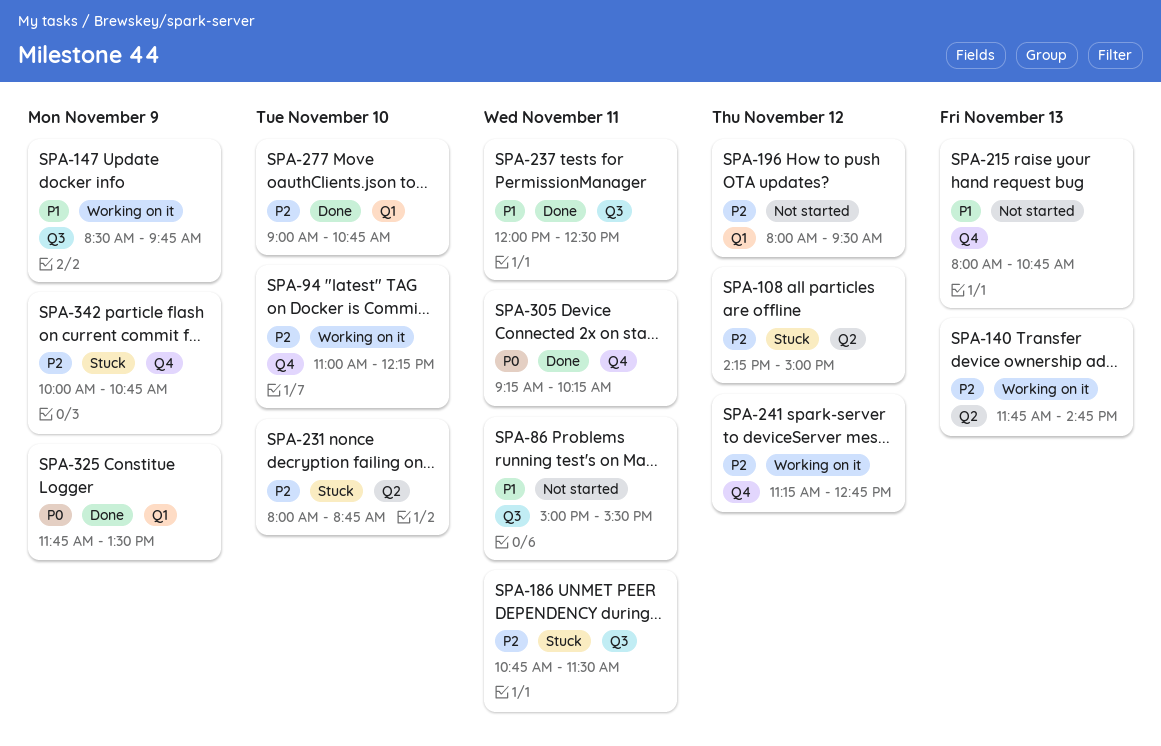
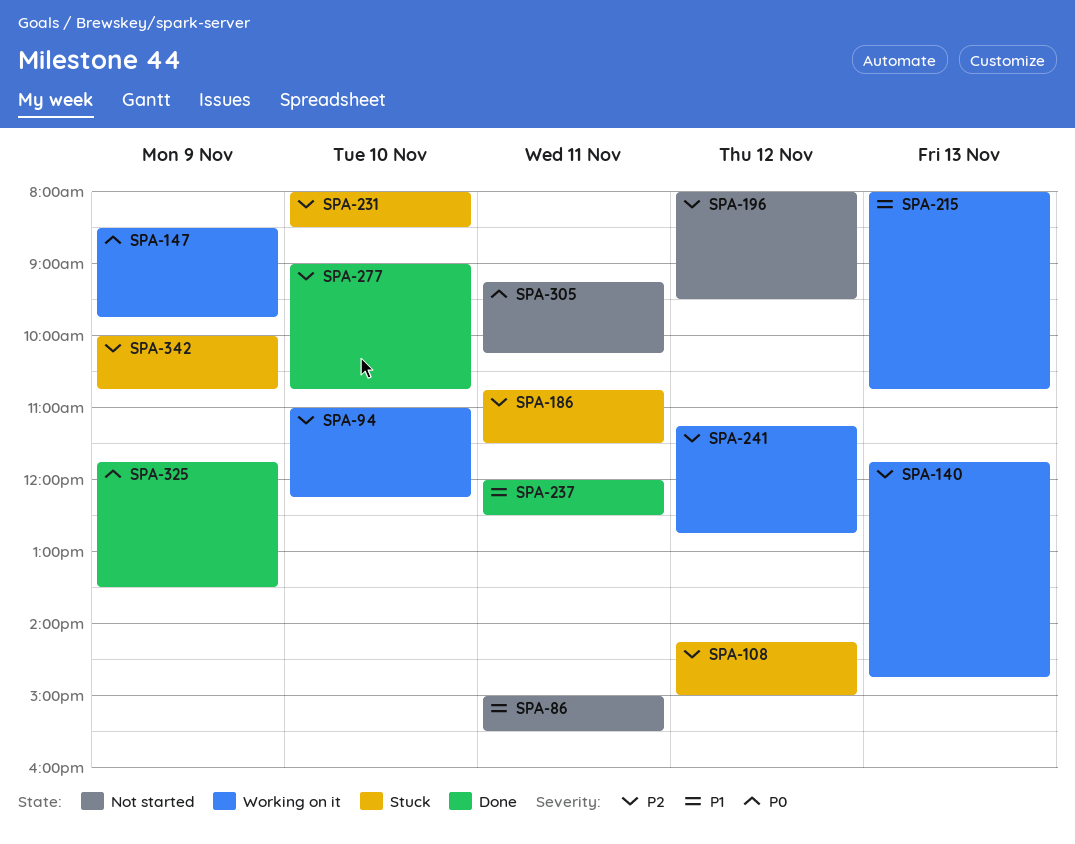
SPA-147, priority: P1 -> P0
SPA-215, status: Not started -> Working on it
SPA-231, ends: 08:45 -> 08:30
SPA-305, status: Done -> Not started

